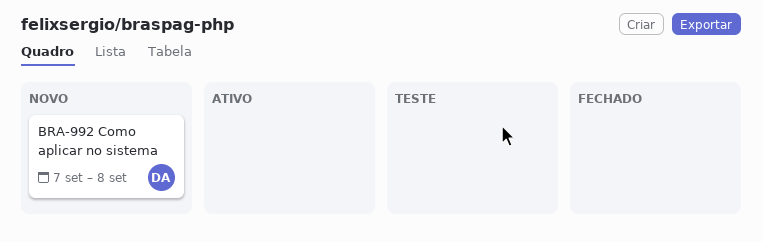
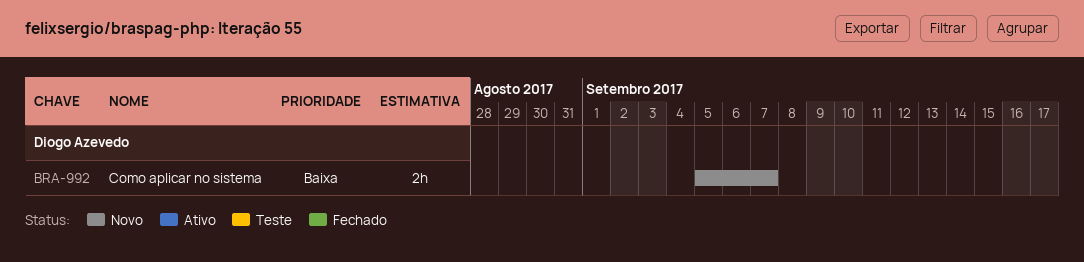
BRA-992, start: Sep 7 -> Sep 5
BRA-992, due: Sep 8 -> Sep 7

